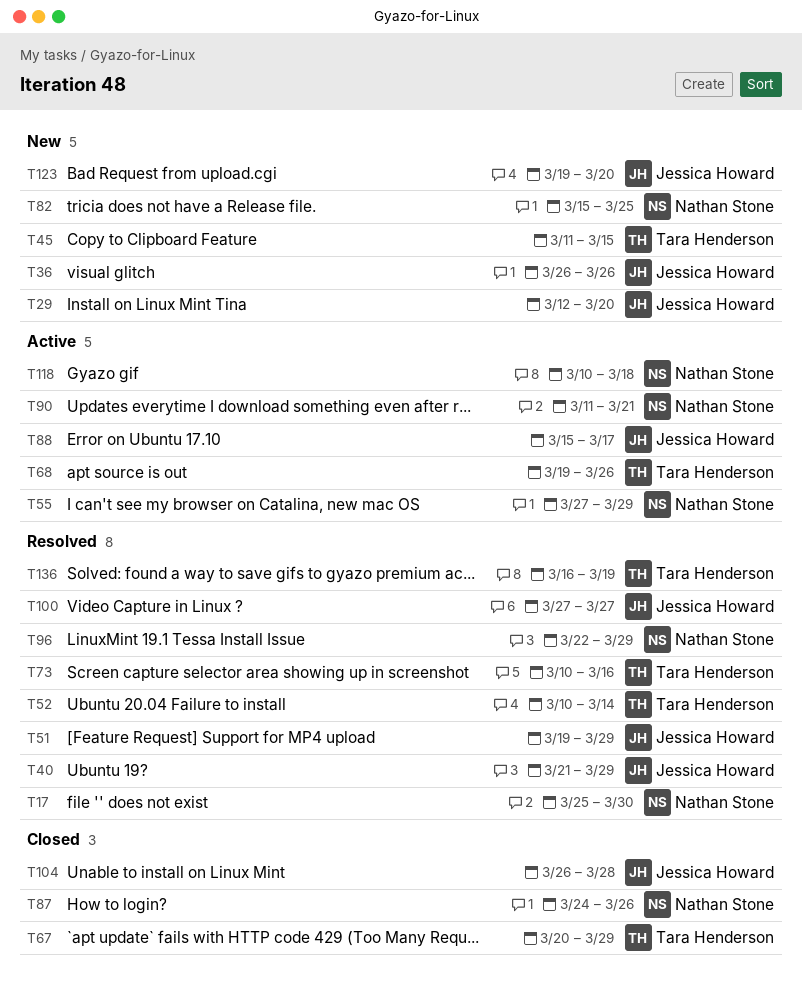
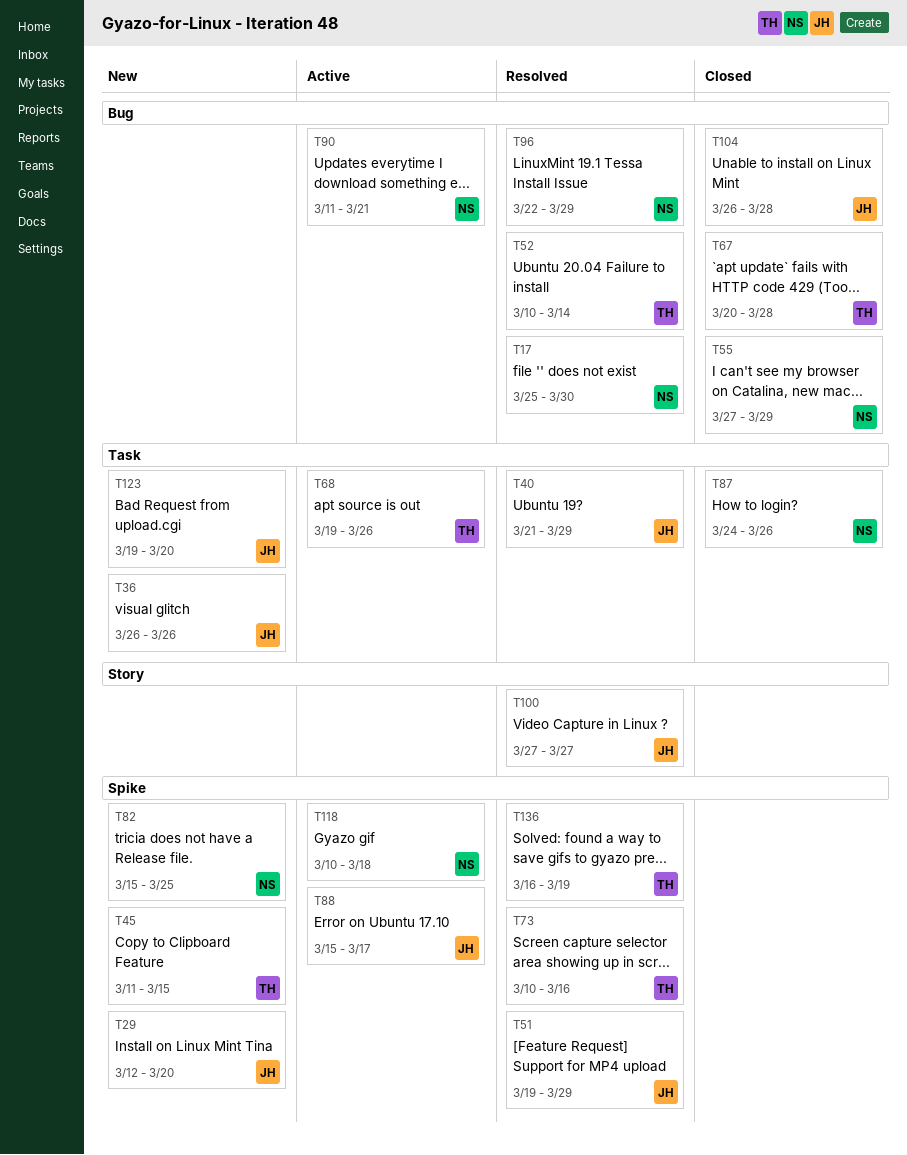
T55, status: Active -> Closed
T67, due: Mar 29 -> Mar 28

